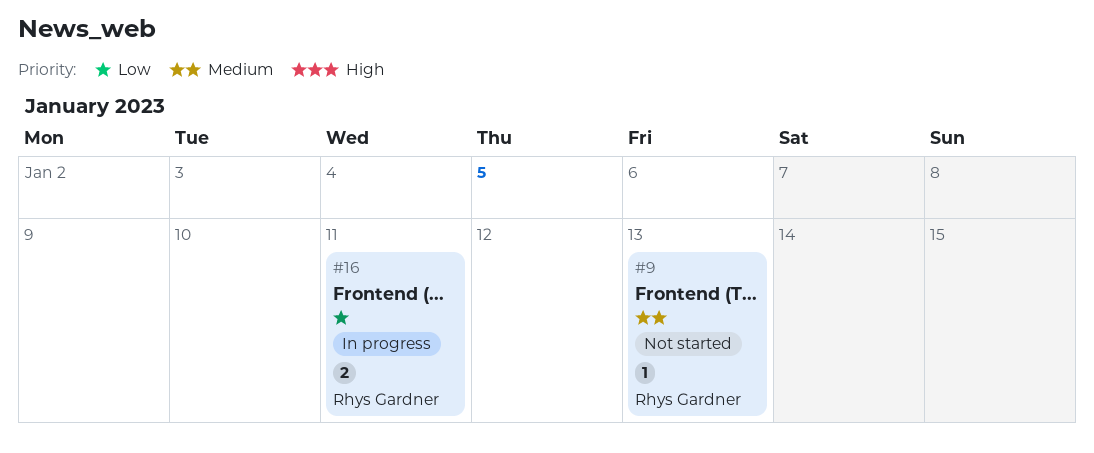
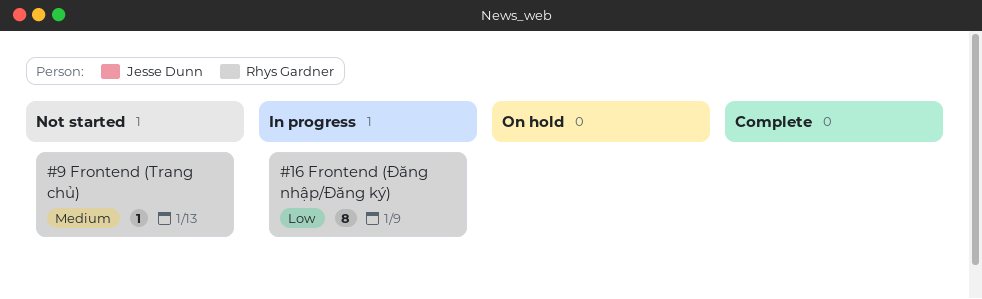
#16, estimate: 2 -> 8
#16, due: Jan 11 -> Jan 9

